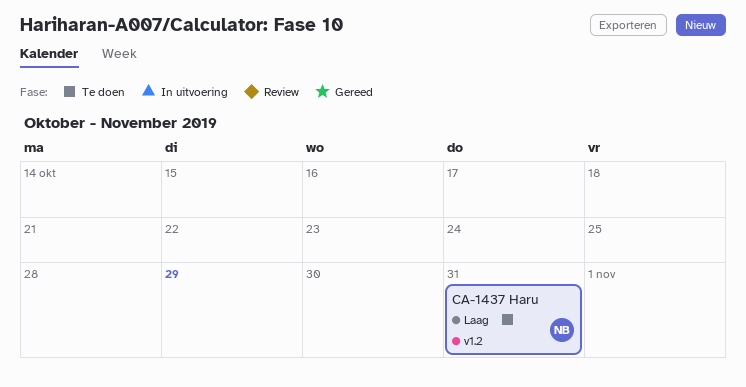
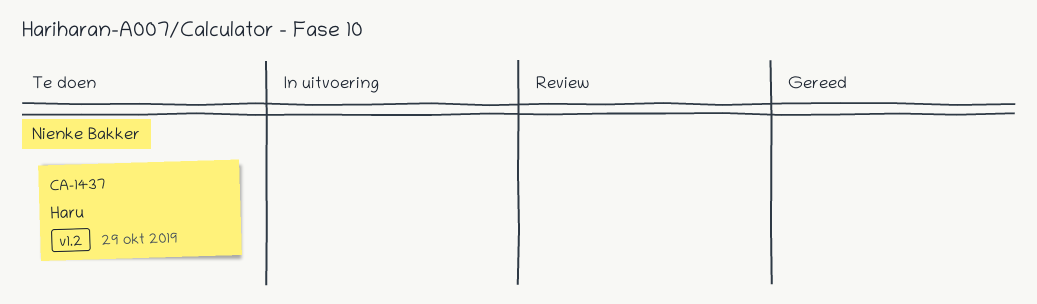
CA-1437, due: Oct 31 -> Oct 29

